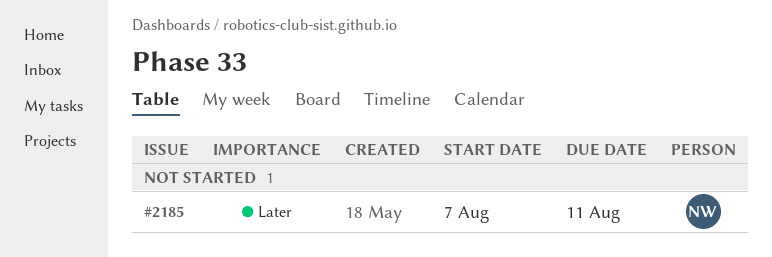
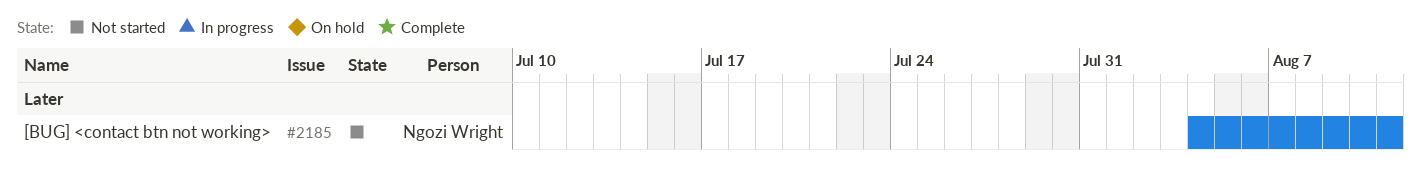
#2185, start: Aug 7 -> Aug 4

